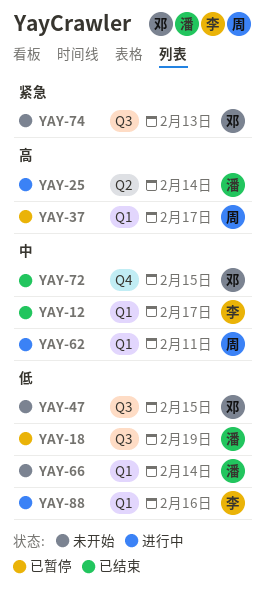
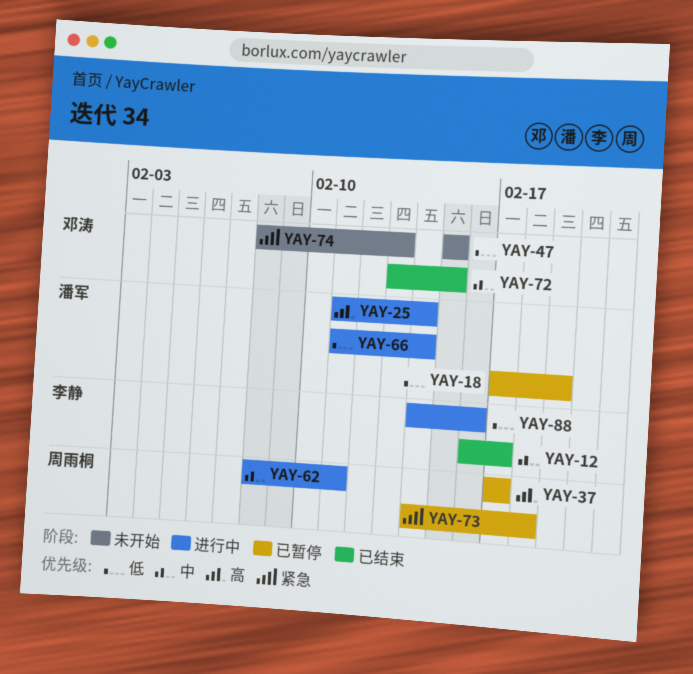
YAY-66, status: 未开始 -> 进行中
YAY-73: none -> present

